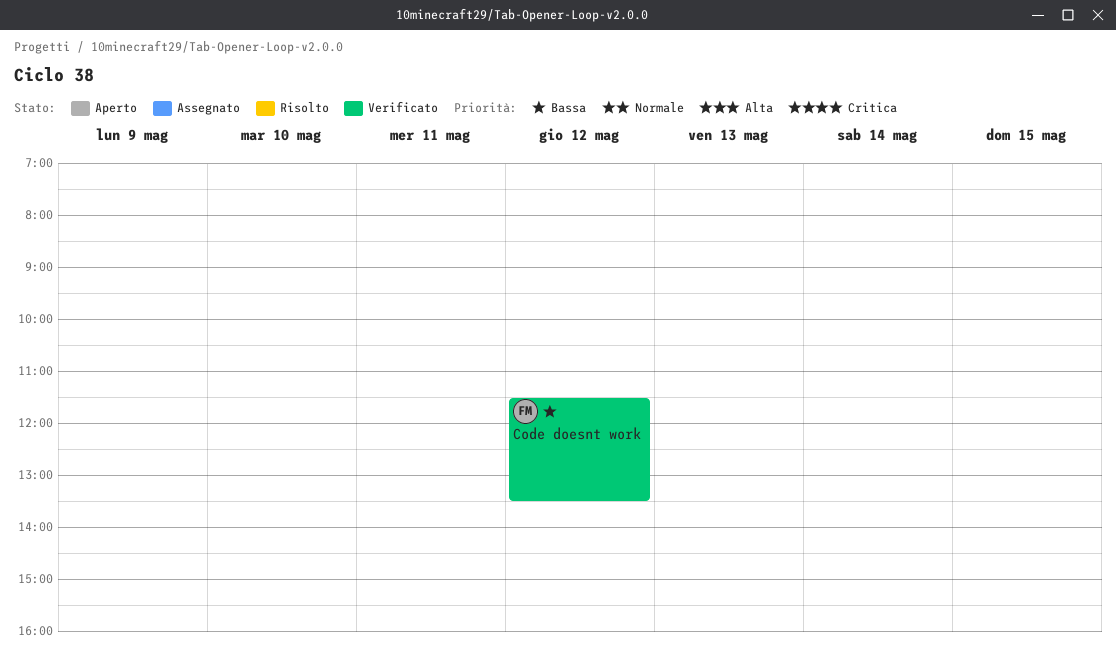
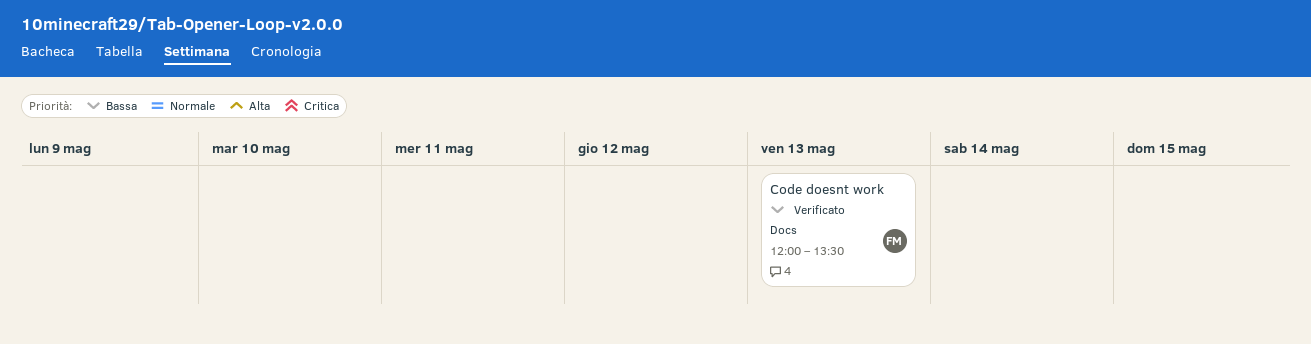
Code doesnt work, day: May 12 -> May 13
Code doesnt work, begins: 11:30 -> 12:00

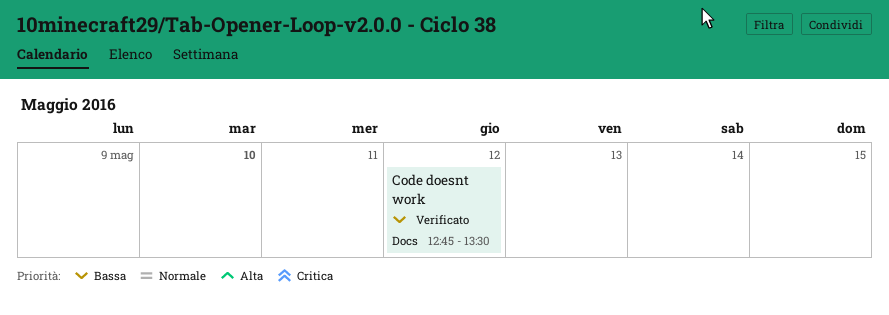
Code doesnt work, day: May 13 -> May 12
Code doesnt work, begins: 12:00 -> 12:45

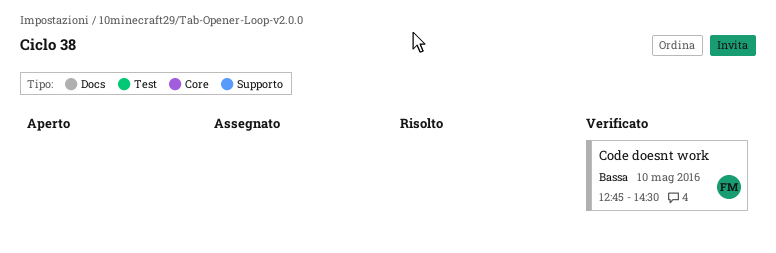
Code doesnt work, day: May 12 -> May 10
Code doesnt work, ends: 13:30 -> 14:30

